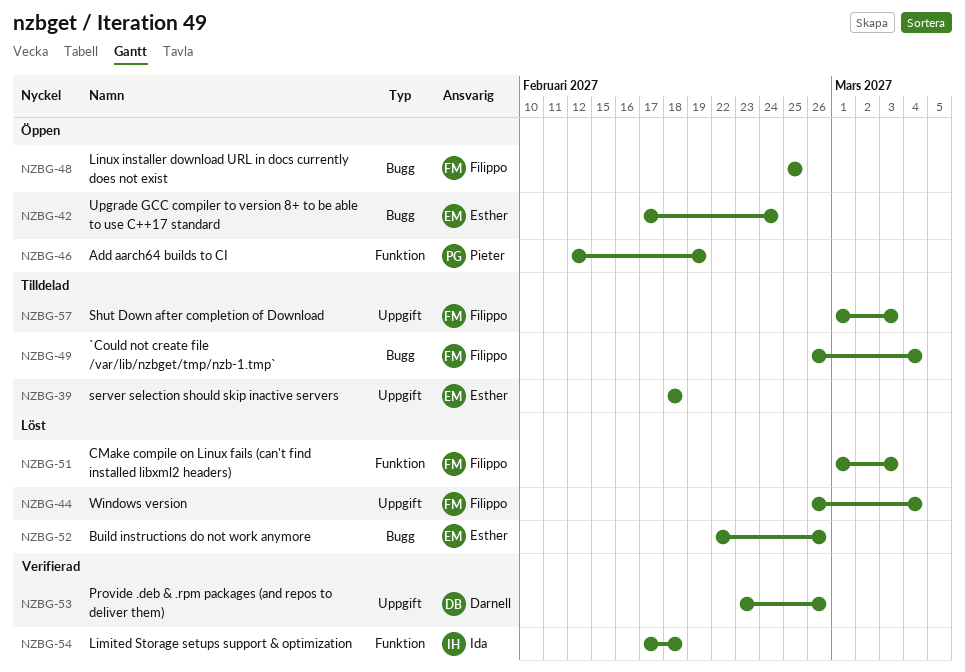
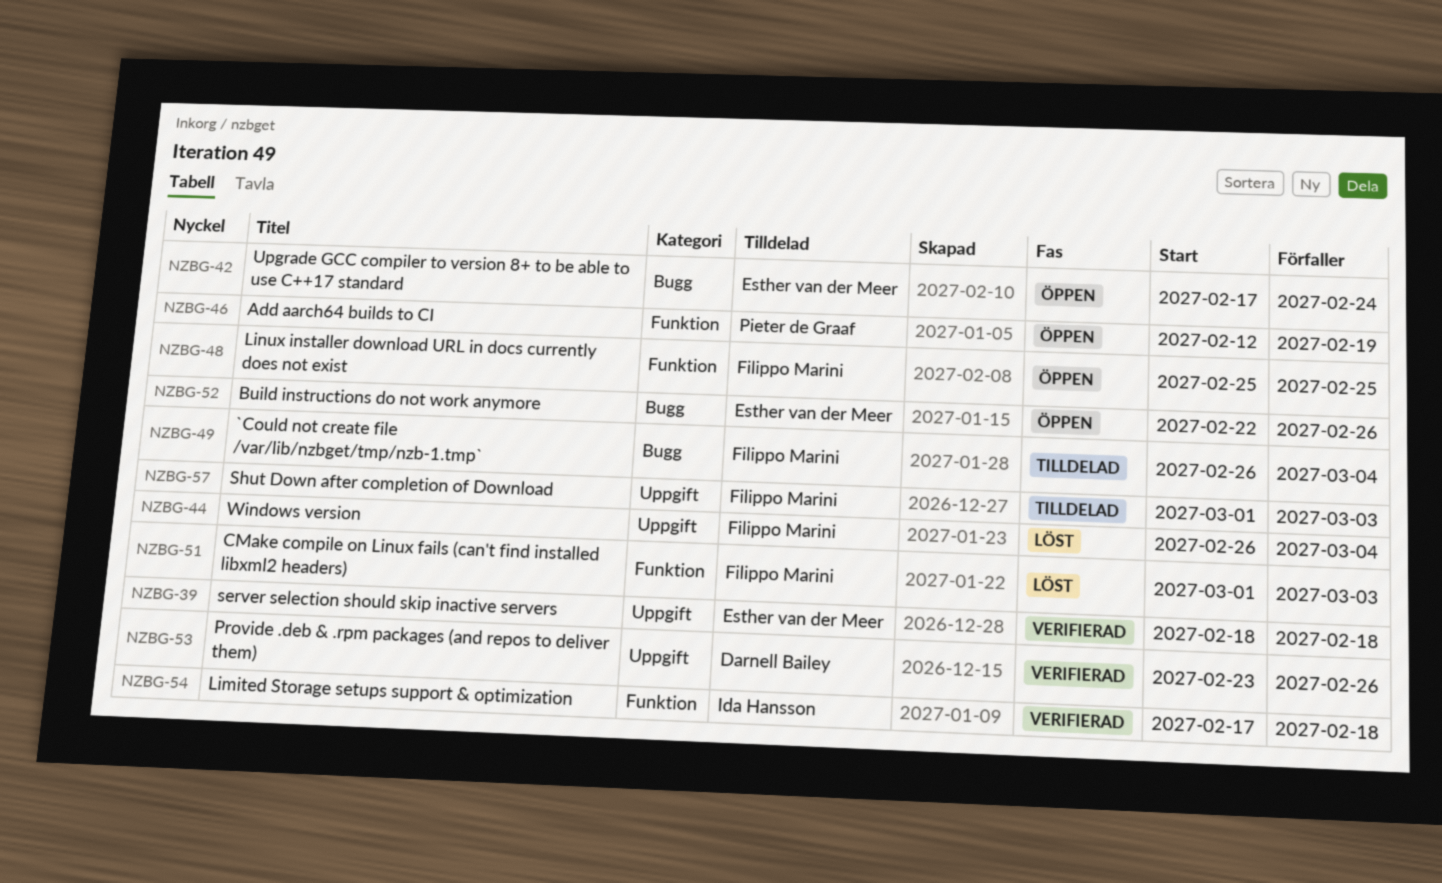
NZBG-39, status: Tilldelad -> Verifierad
NZBG-48, label: Bugg -> Funktion
NZBG-52, status: Löst -> Öppen

